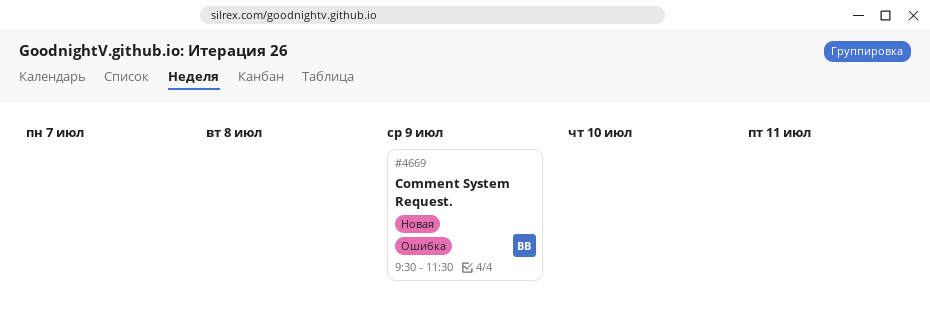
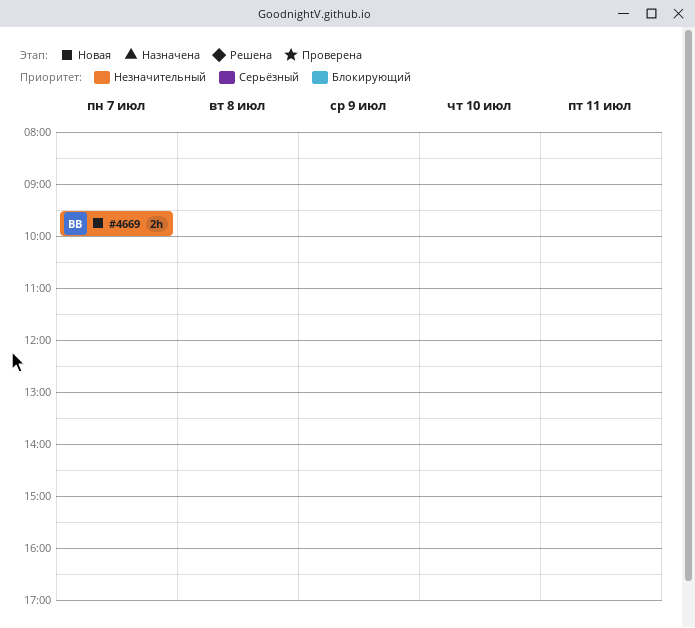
#4669, day: Jul 9 -> Jul 7
#4669, ends: 11:30 -> 10:00

